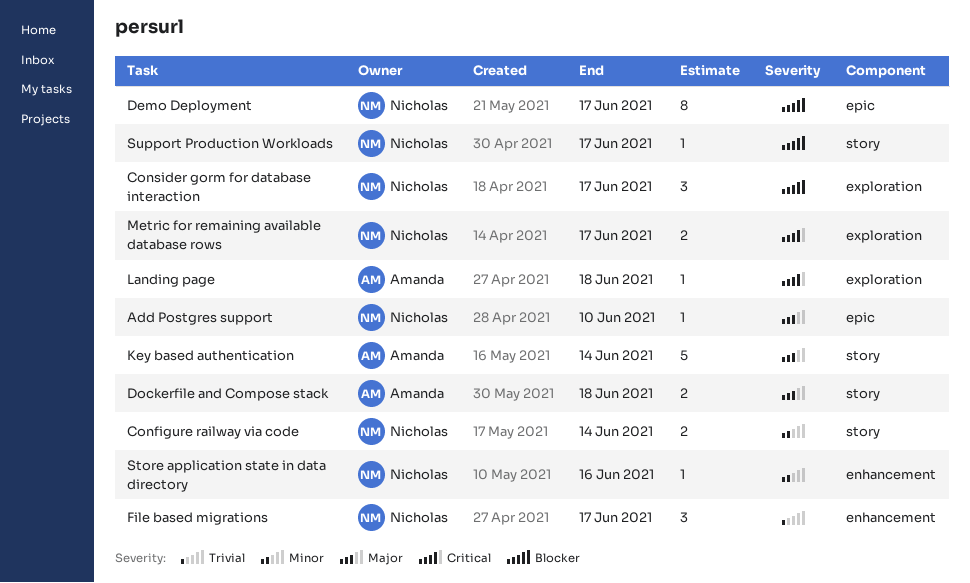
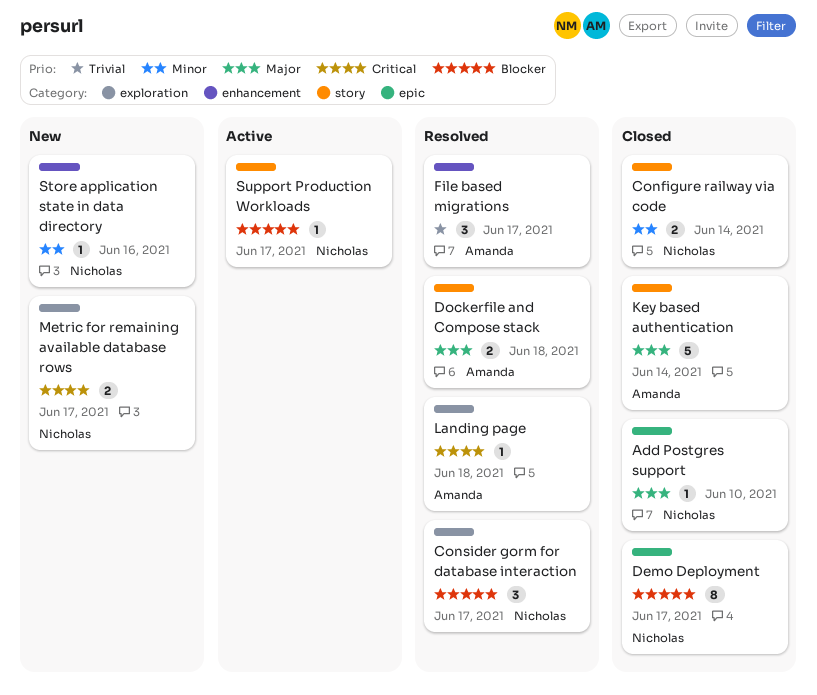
File based migrations, owner: Nicholas -> Amanda

